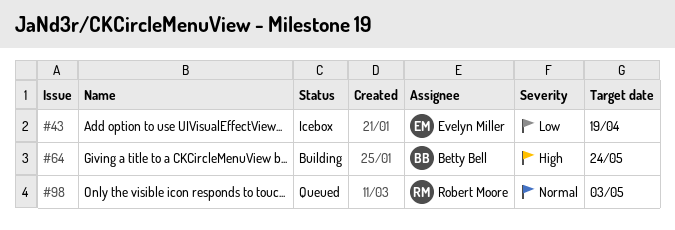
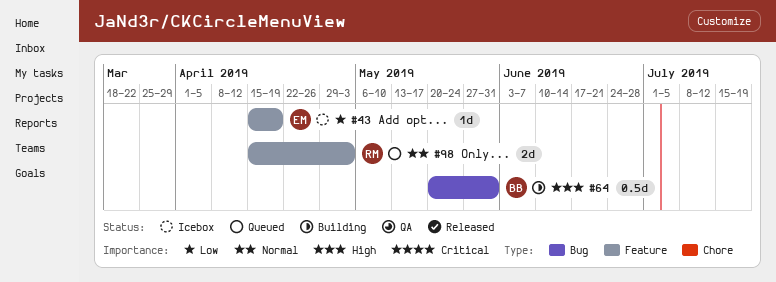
#64, due: May 24 -> May 31

